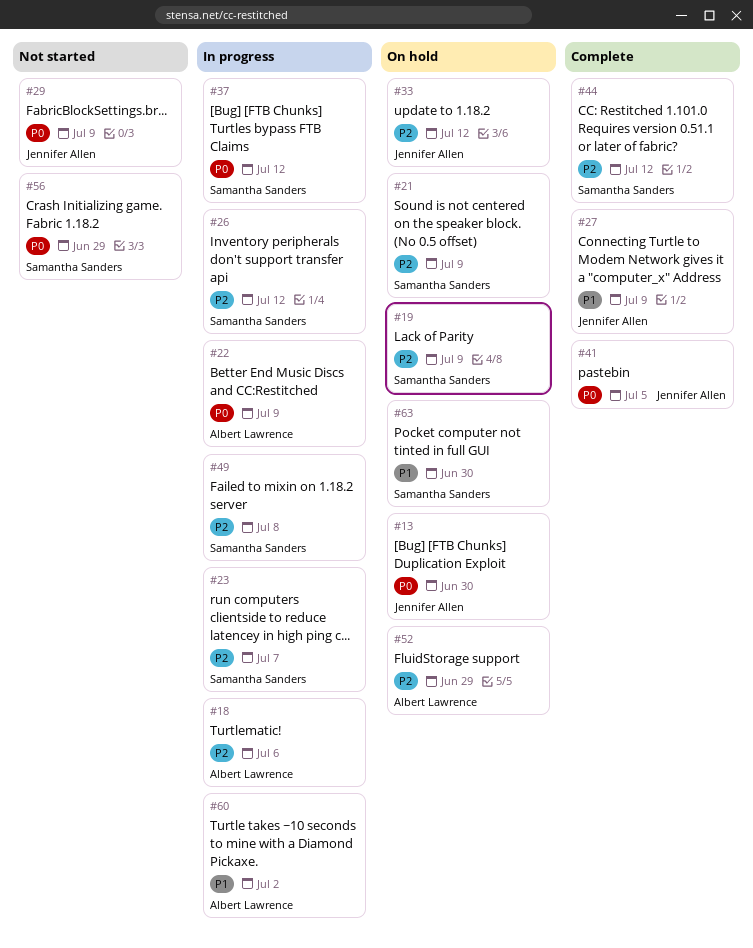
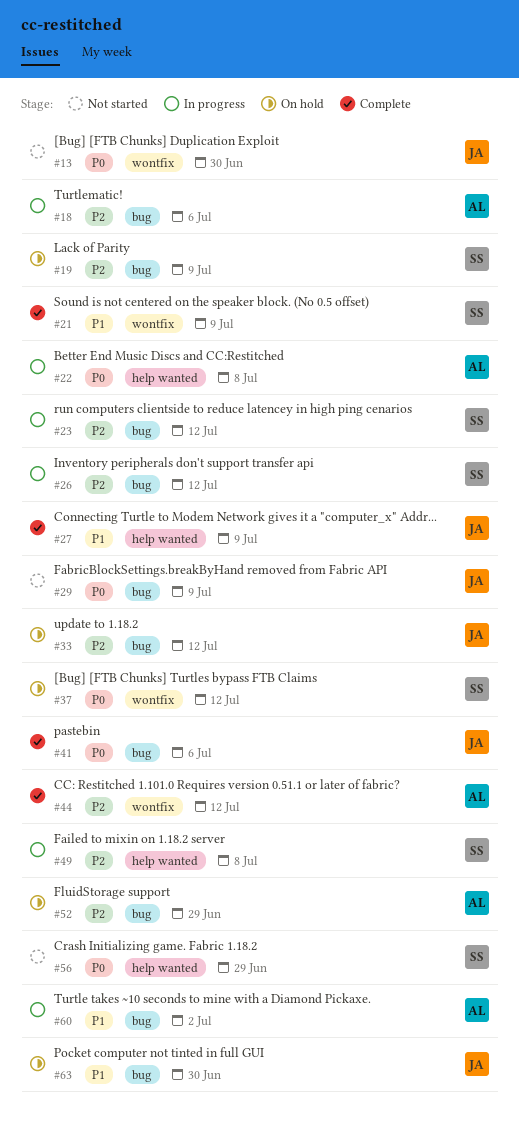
#13, status: On hold -> Not started
#21, status: On hold -> Complete
#21, priority: P2 -> P1
#22, due: Jul 9 -> Jul 8
#23, due: Jul 7 -> Jul 12
#37, status: In progress -> On hold
#41, due: Jul 5 -> Jul 6
#44, owner: Samantha Sanders -> Albert Lawrence
#63, owner: Samantha Sanders -> Jennifer Allen

